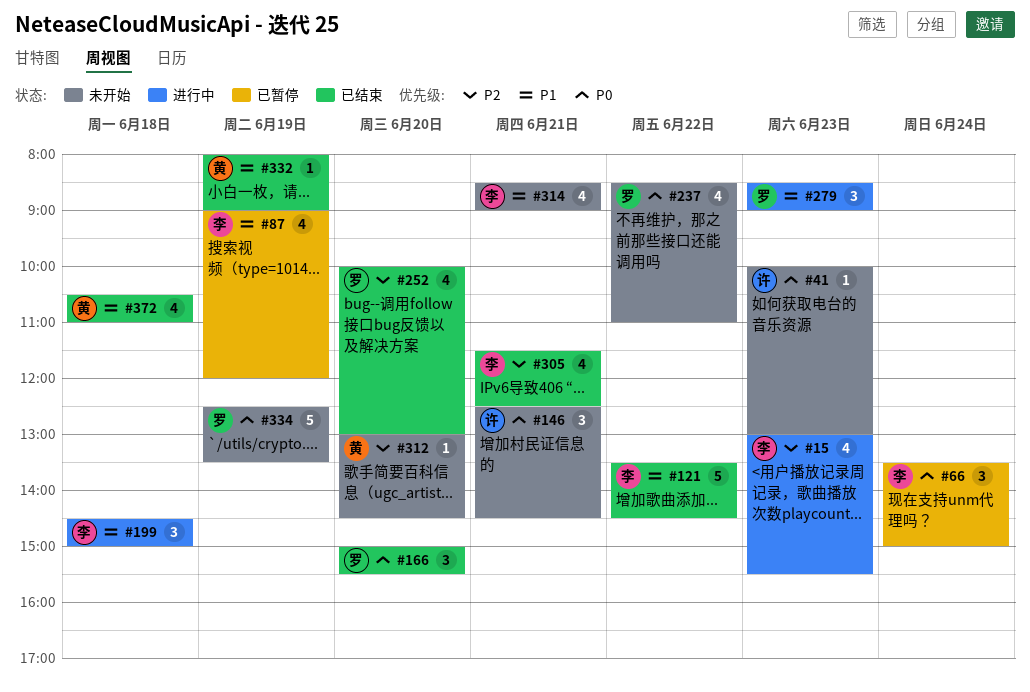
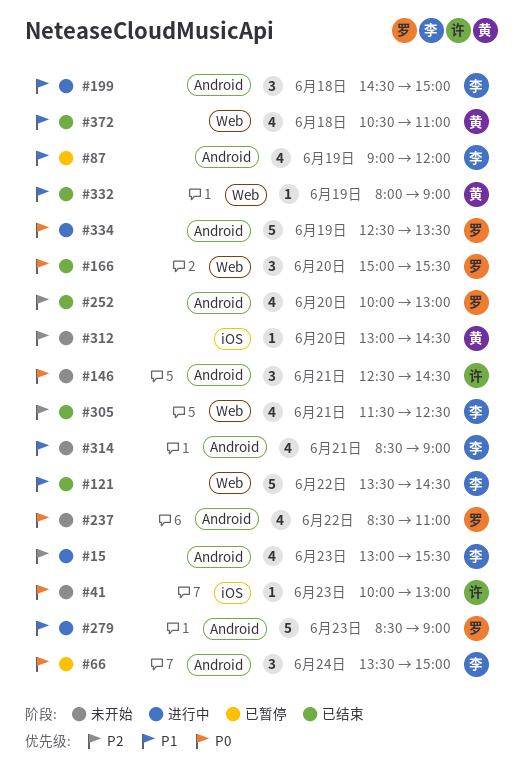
#279, estimate: 3 -> 5
#334, status: 未开始 -> 进行中

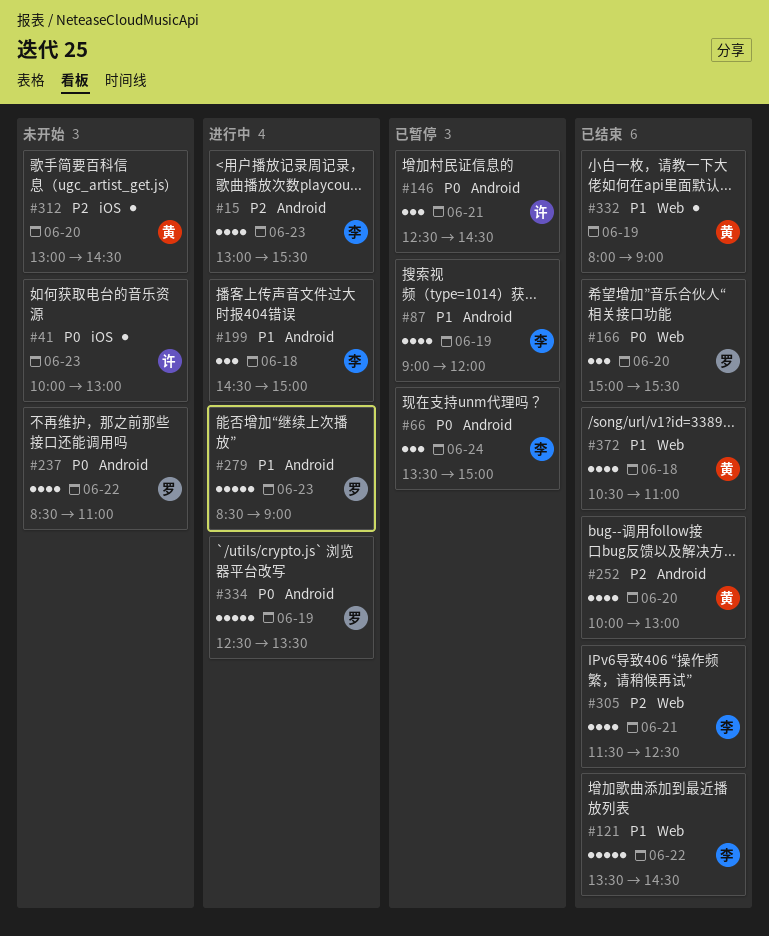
#146, status: 未开始 -> 已暂停
#252, owner: 罗 -> 黄
#314: present -> none

